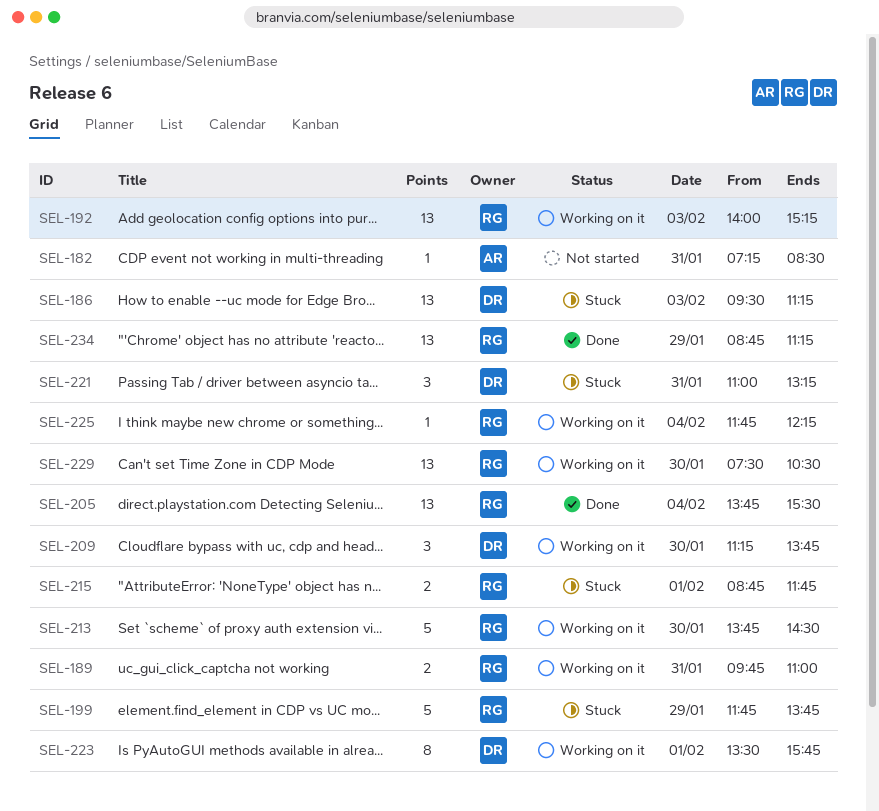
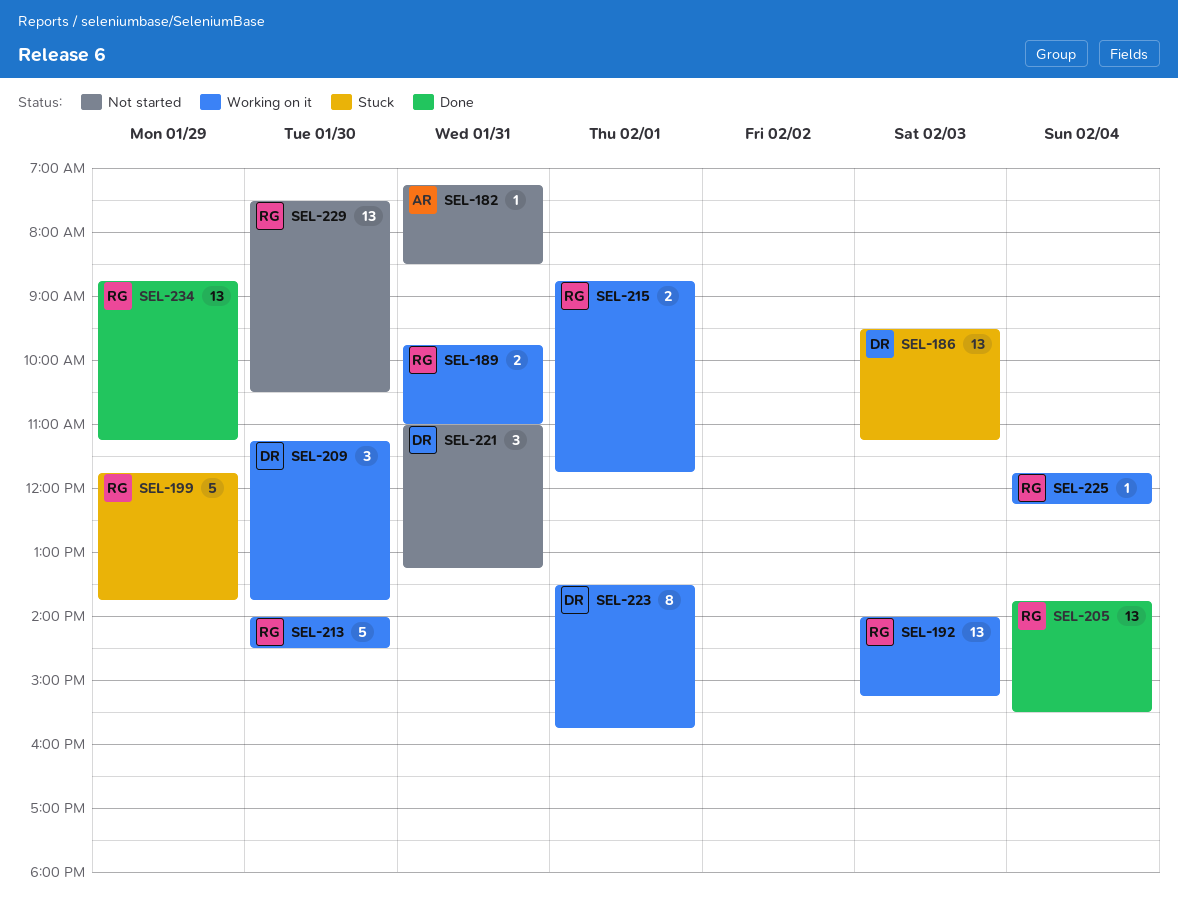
SEL-213, begins: 13:45 -> 14:00
SEL-215, status: Stuck -> Working on it
SEL-221, status: Stuck -> Not started
SEL-229, status: Working on it -> Not started

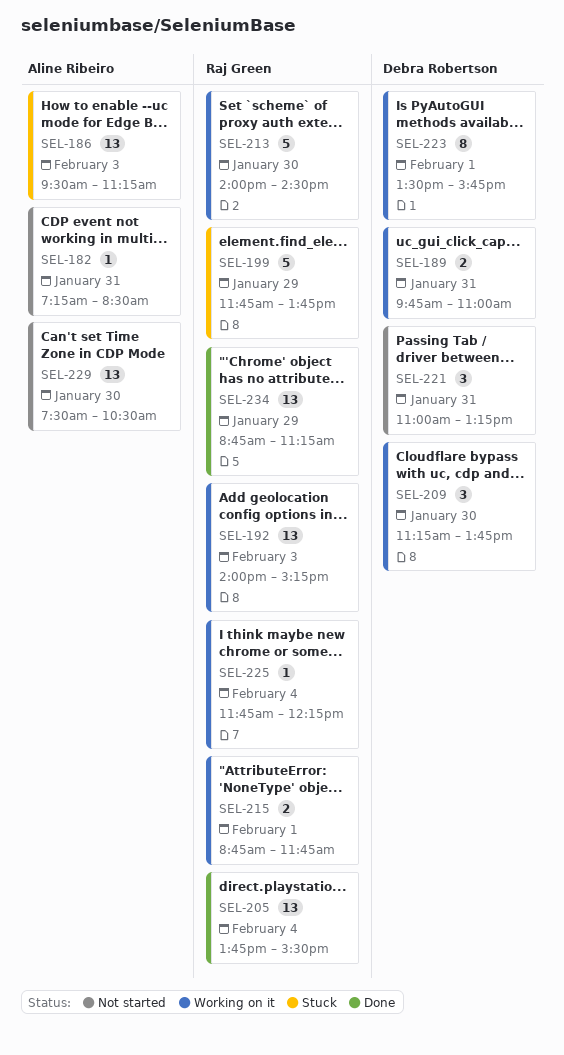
SEL-186, owner: Debra Robertson -> Aline Ribeiro
SEL-189, owner: Raj Green -> Debra Robertson
SEL-229, owner: Raj Green -> Aline Ribeiro

